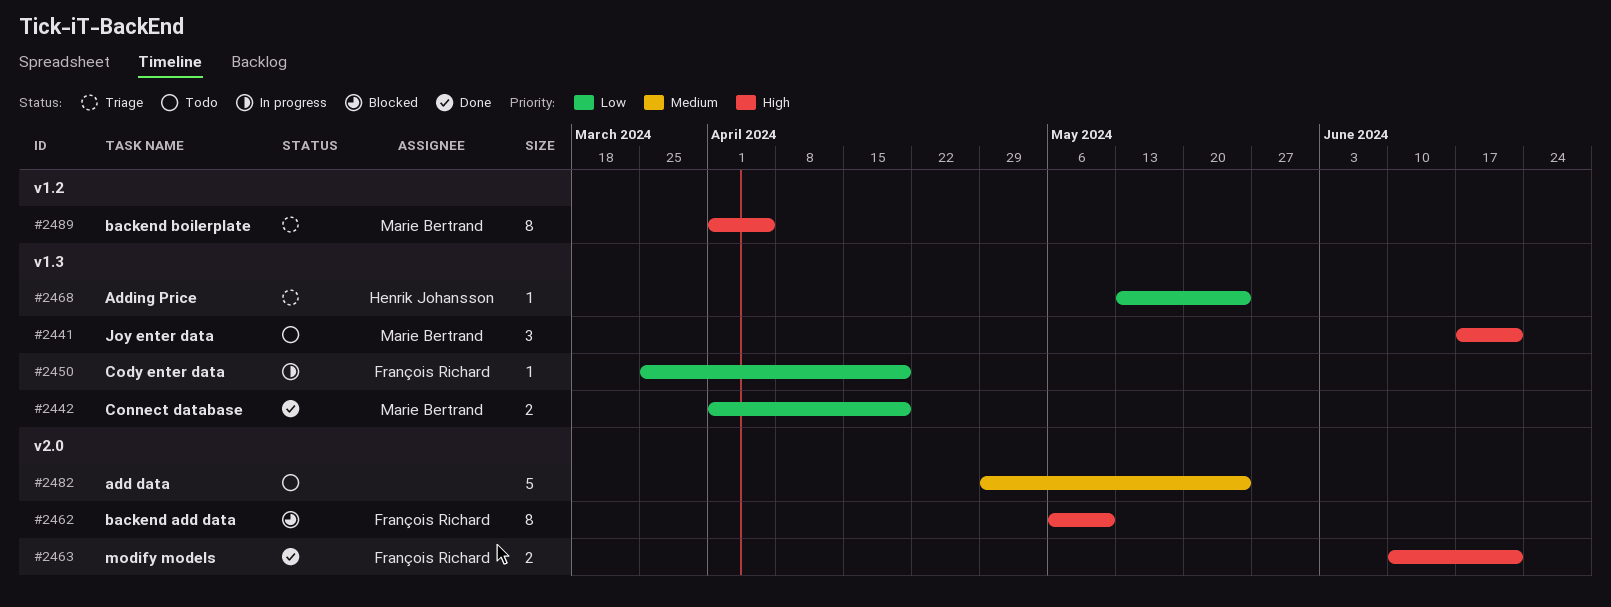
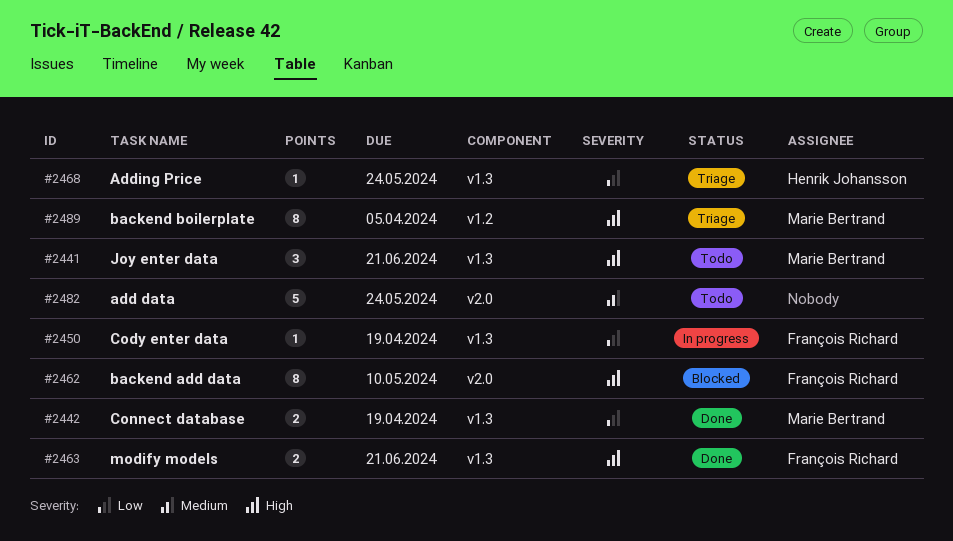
#2463, label: v2.0 -> v1.3

